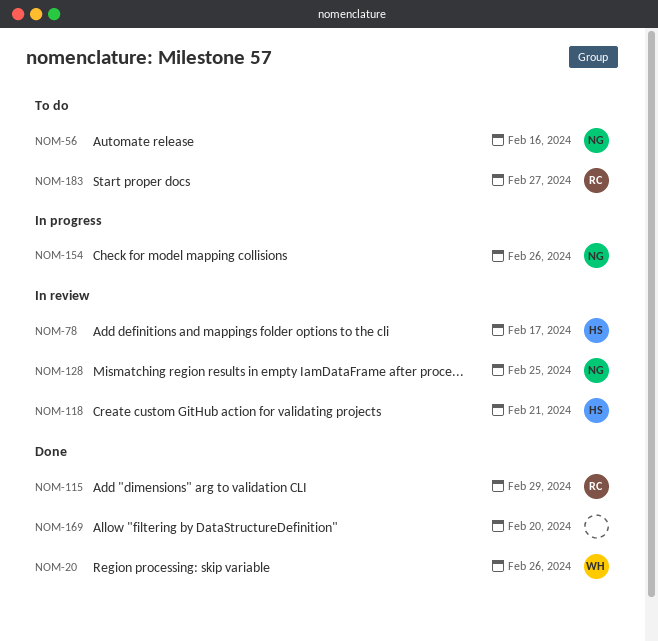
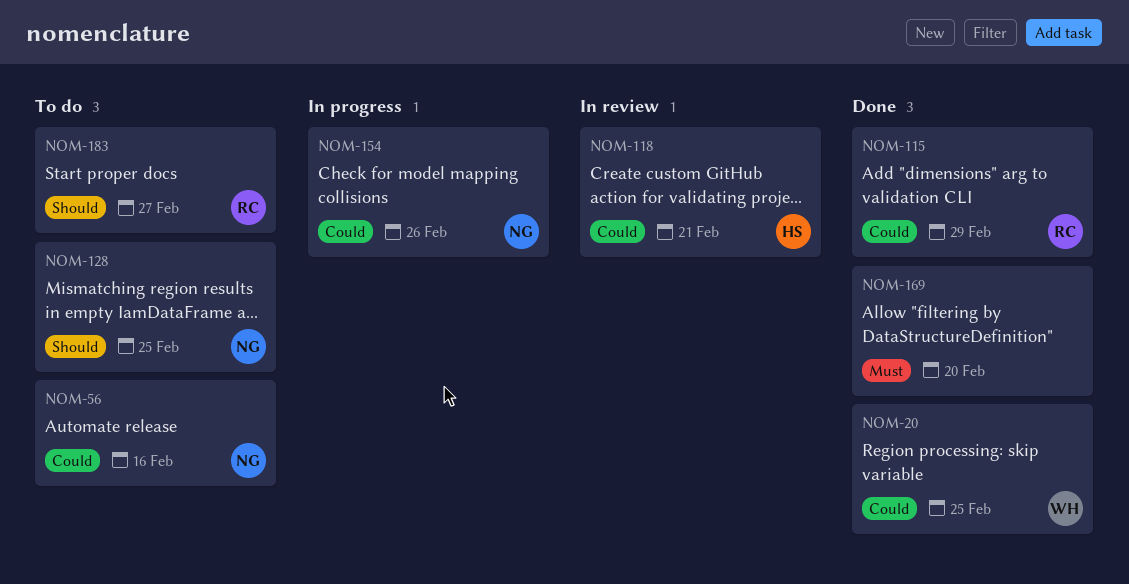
NOM-20, due: Feb 26 -> Feb 25
NOM-78: present -> none
NOM-128, status: In review -> To do

